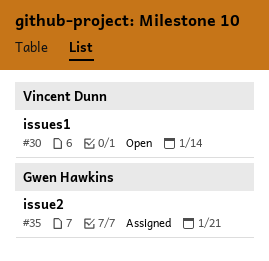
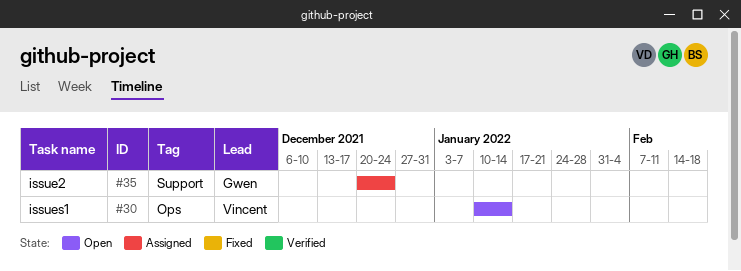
#35, due: Jan 21 -> Dec 24

